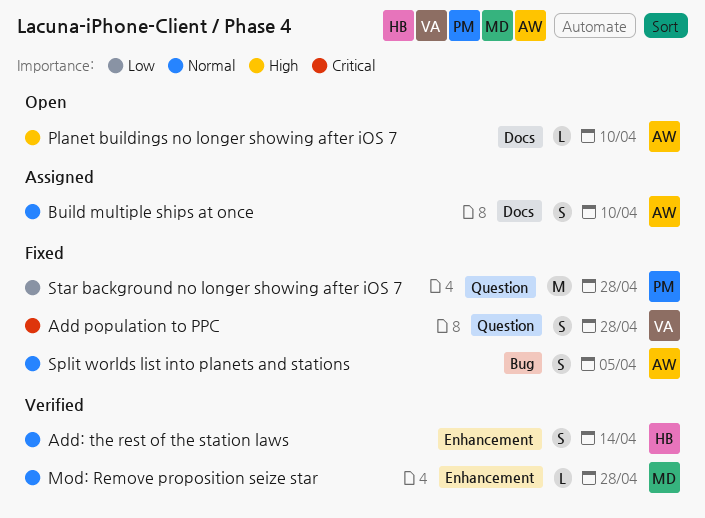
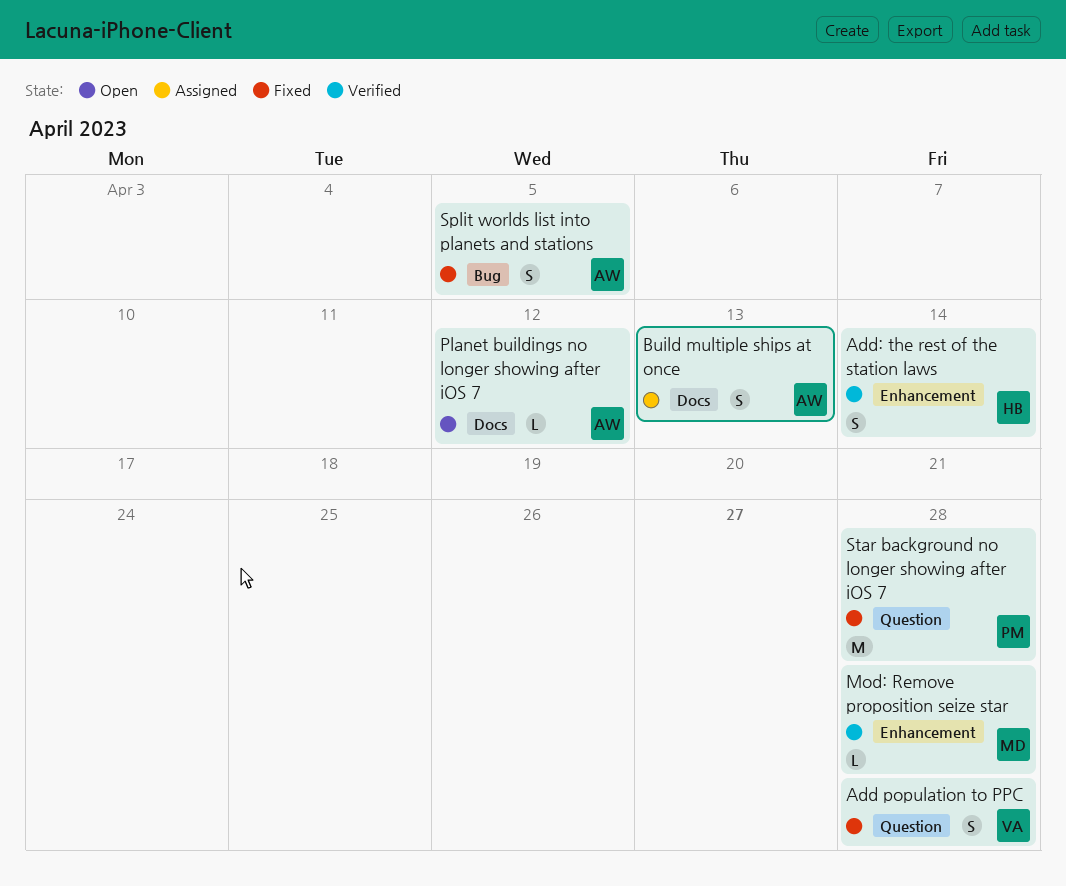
Build multiple ships at once, due: Apr 10 -> Apr 13
Planet buildings no longer showing after iOS 7, due: Apr 10 -> Apr 12

